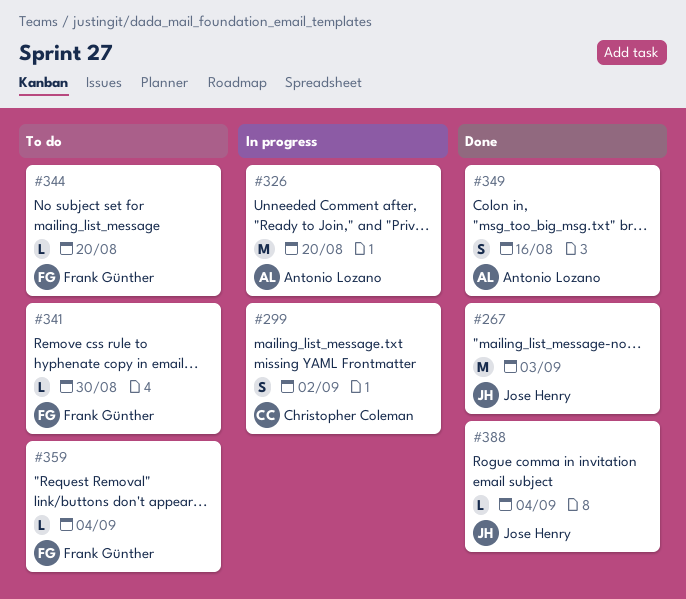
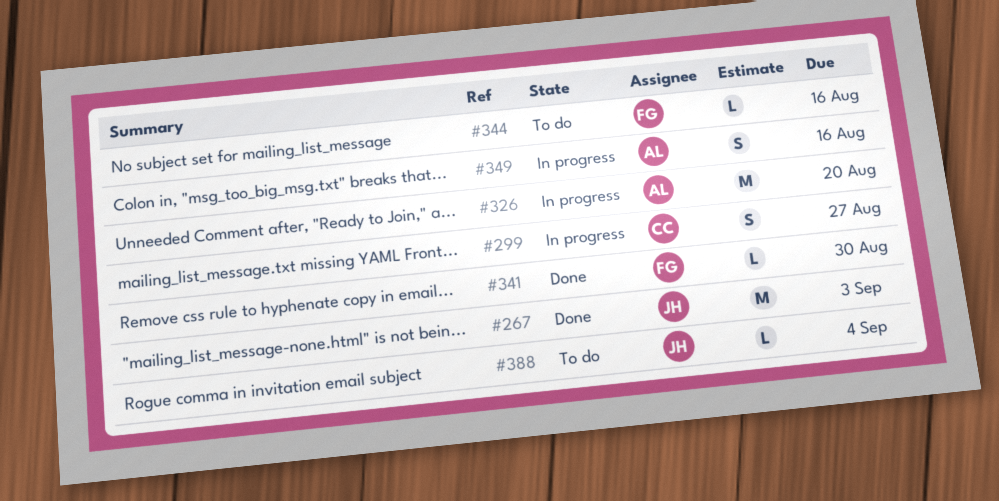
#299, due: Sep 2 -> Aug 27
#341, status: To do -> Done
#344, due: Aug 20 -> Aug 16
#349, status: Done -> In progress
#359: present -> none
#388, status: Done -> To do

